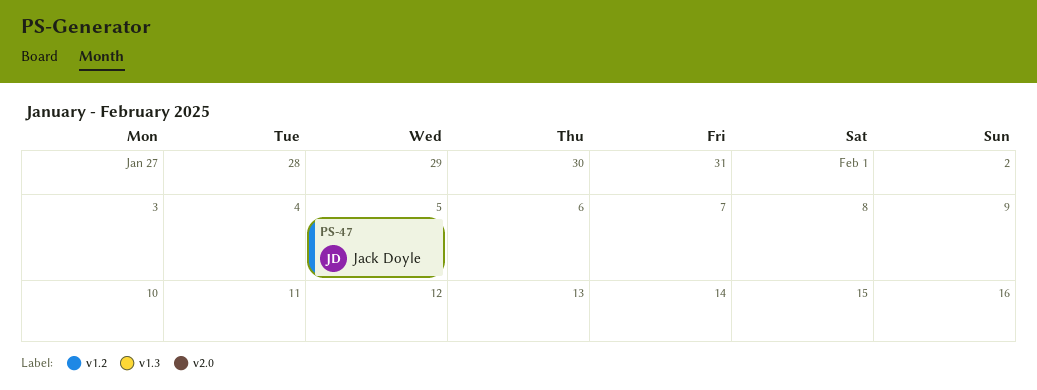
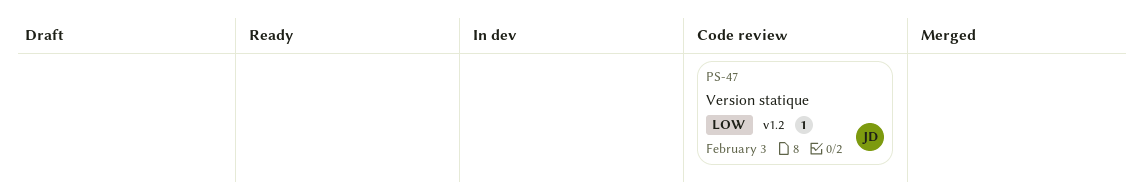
PS-47, due: Feb 5 -> Feb 3

